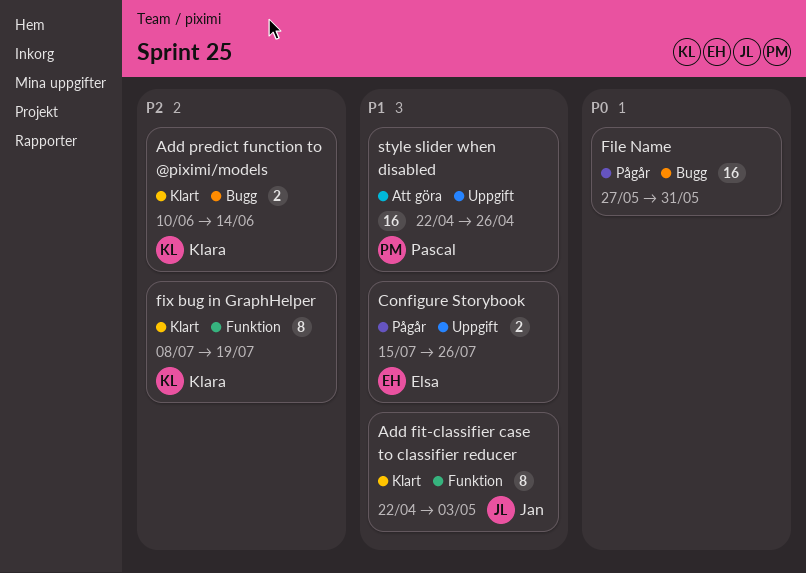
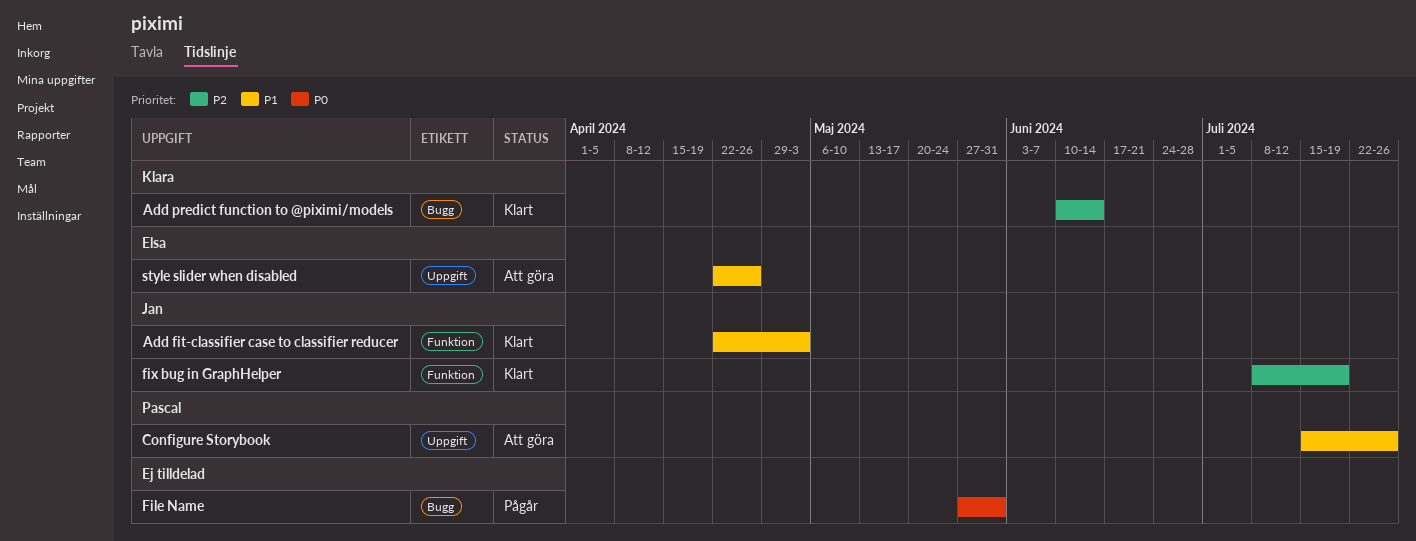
Configure Storybook, status: Pågår -> Att göra
Configure Storybook, owner: Elsa -> Pascal
fix bug in GraphHelper, owner: Klara -> Jan
style slider when disabled, owner: Pascal -> Elsa

